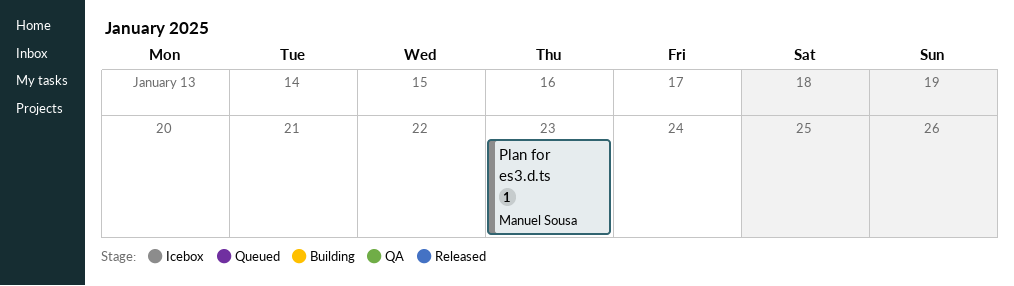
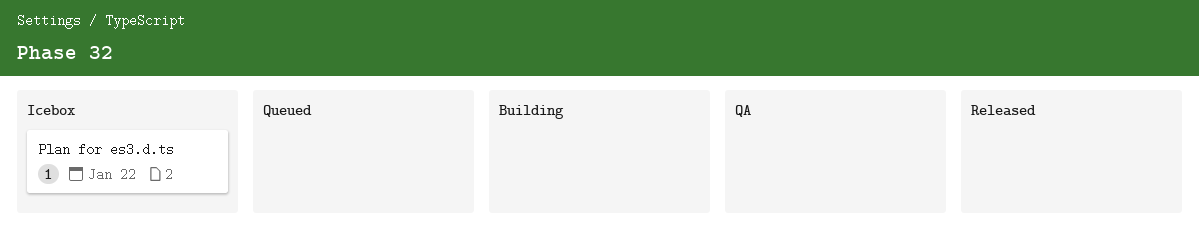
Plan for es3.d.ts, due: Jan 23 -> Jan 22

